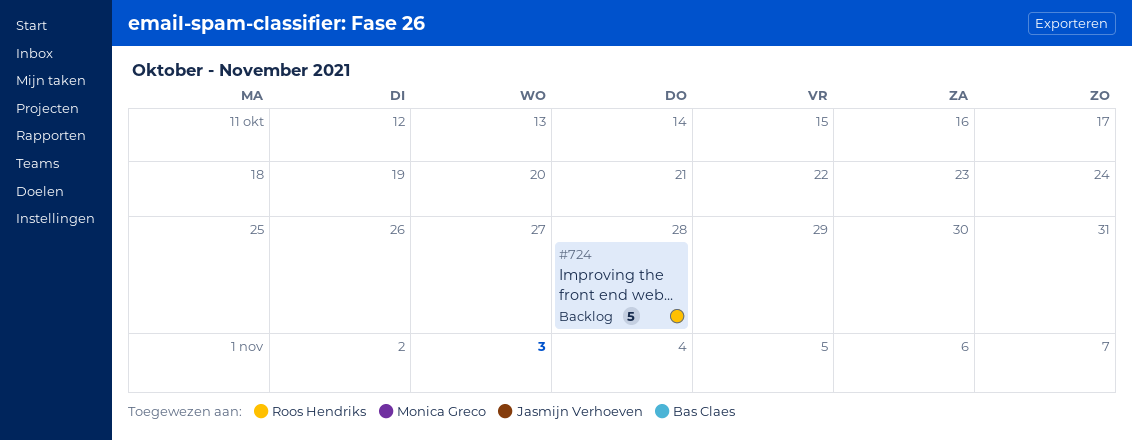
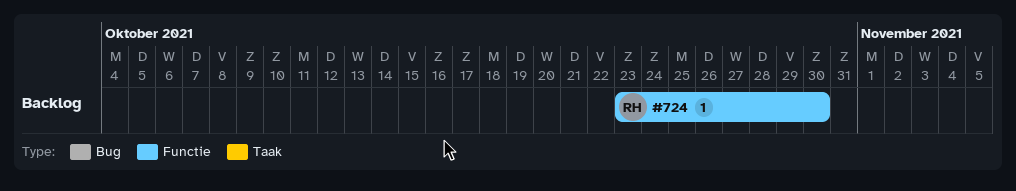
#724, estimate: 5 -> 1
#724, due: Oct 28 -> Oct 30

